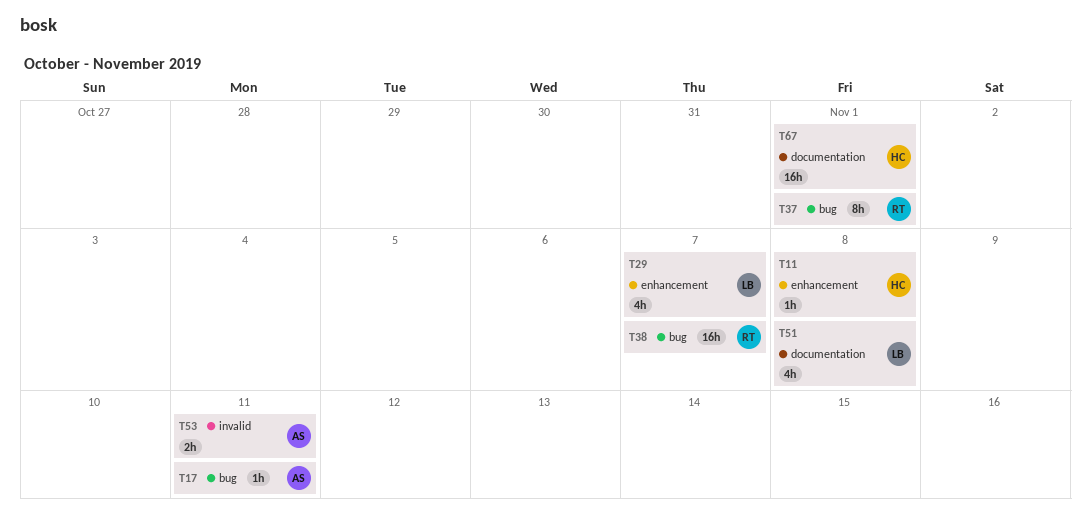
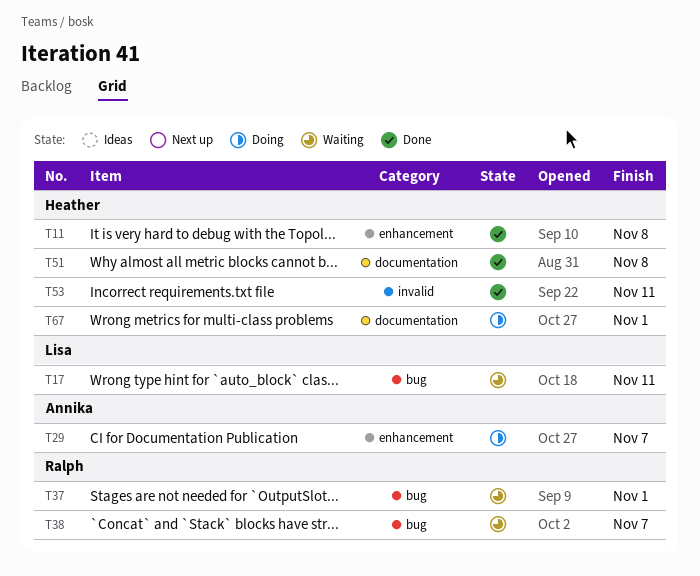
T17, owner: Annika -> Lisa
T29, owner: Lisa -> Annika
T51, owner: Lisa -> Heather
T53, owner: Annika -> Heather

